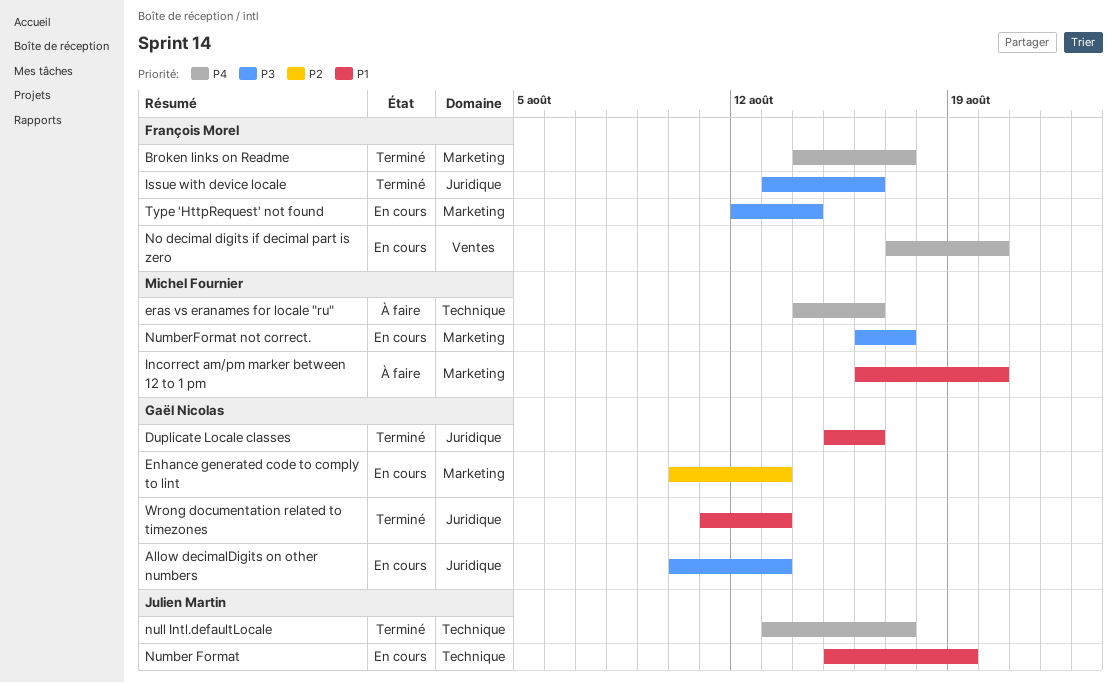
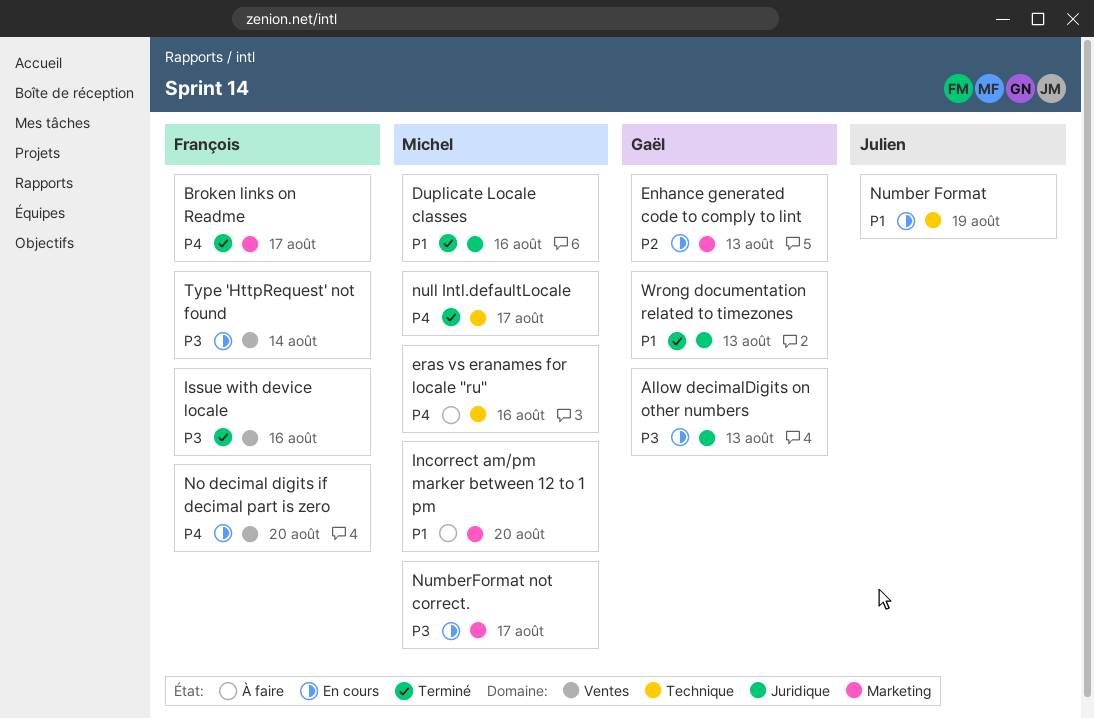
Duplicate Locale classes, owner: Gaël Nicolas -> Michel Fournier
Issue with device locale, label: Juridique -> Ventes
null Intl.defaultLocale, owner: Julien Martin -> Michel Fournier
Type 'HttpRequest' not found, label: Marketing -> Ventes

